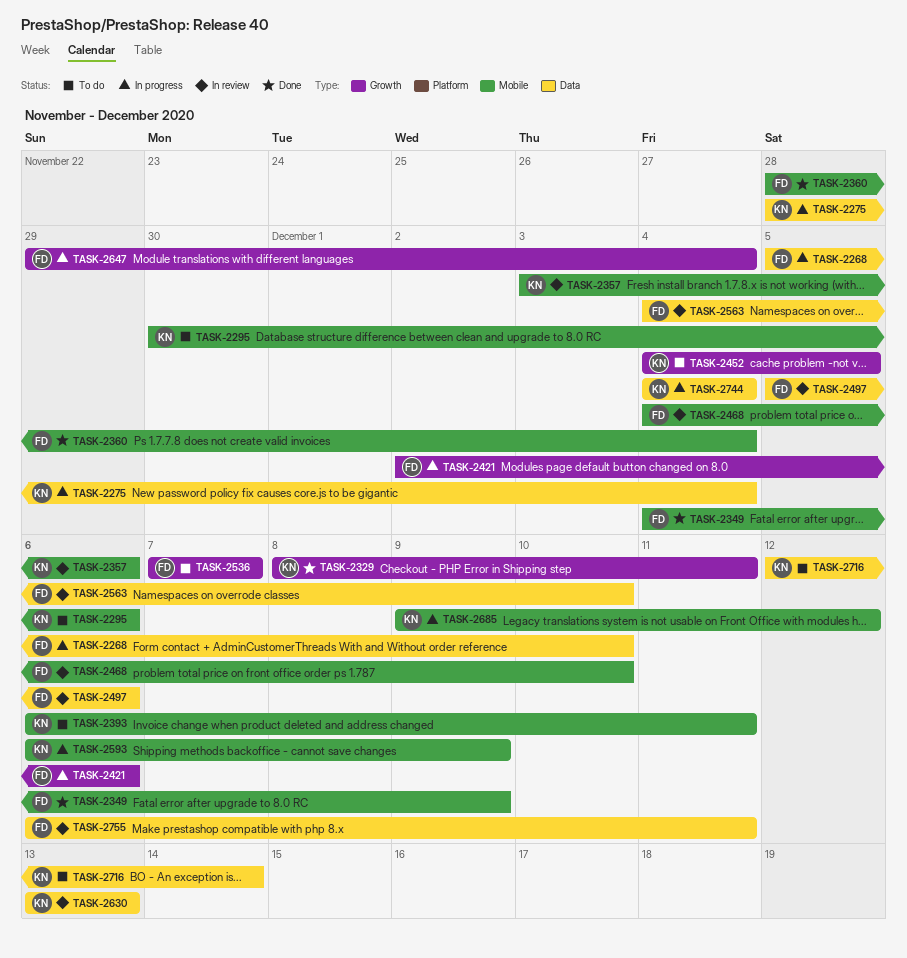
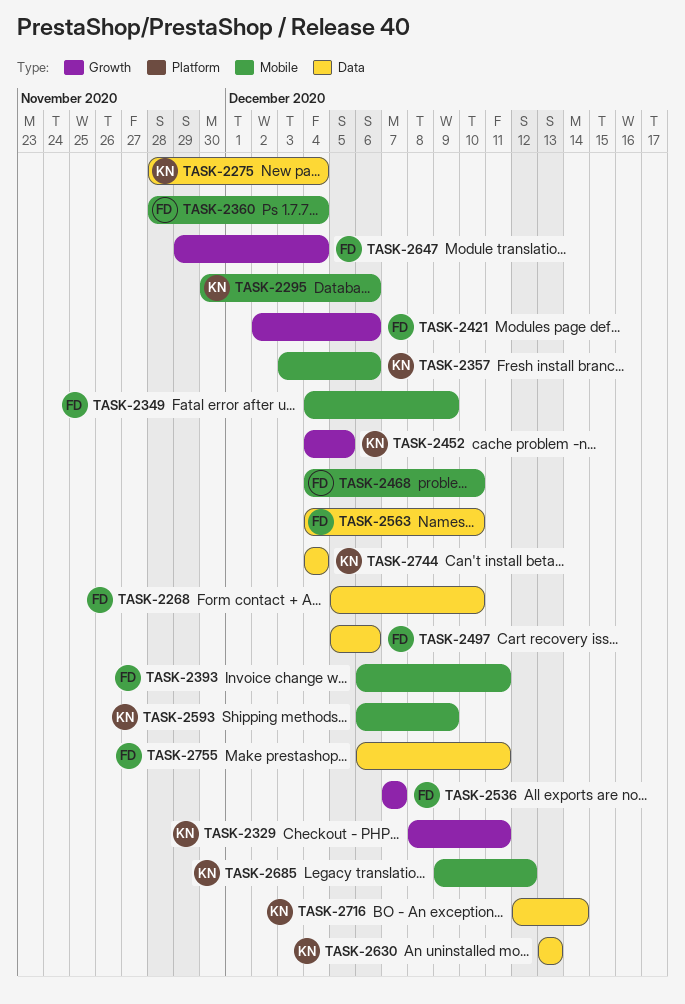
TASK-2393, owner: KN -> FD

